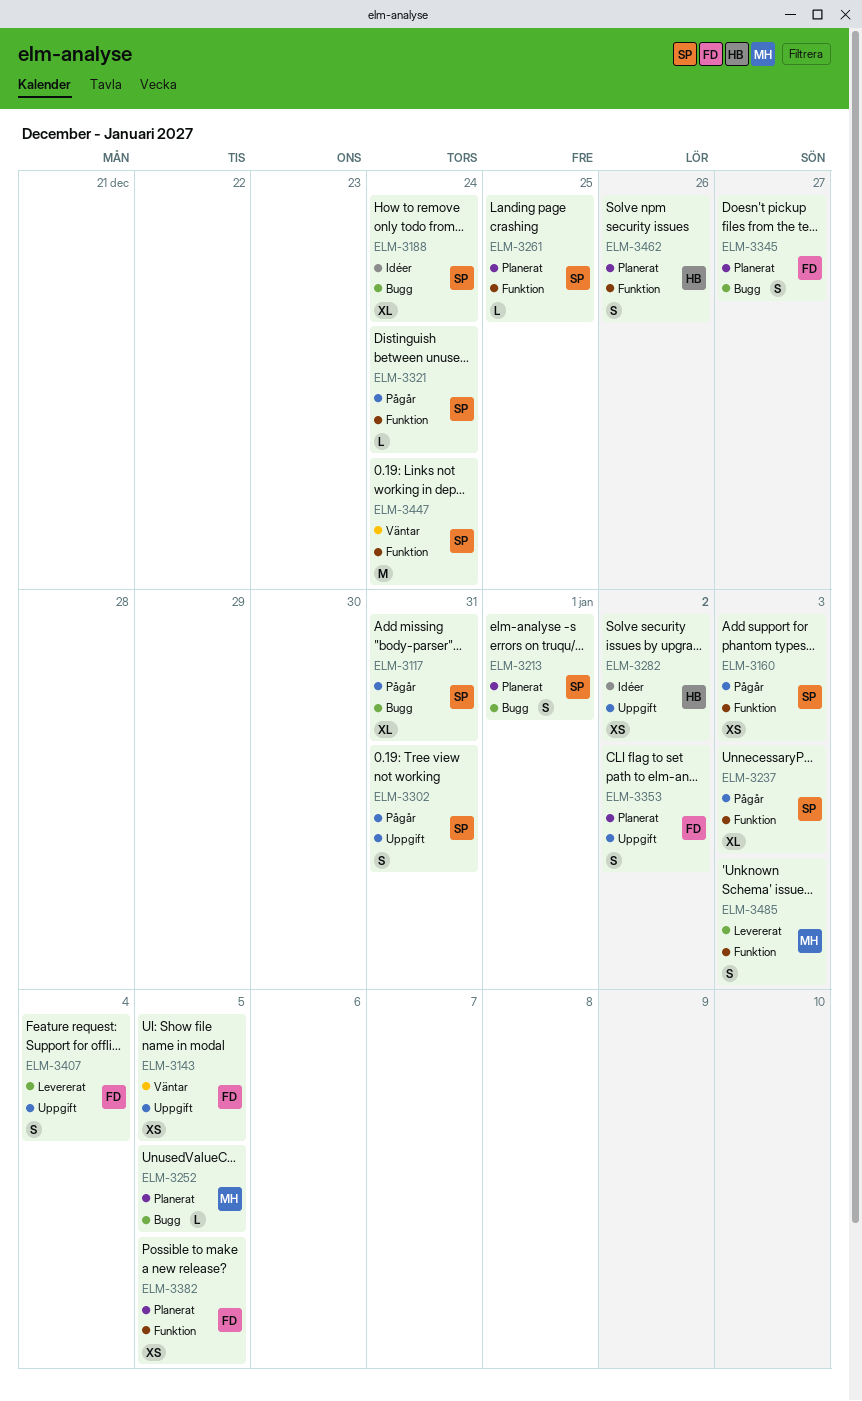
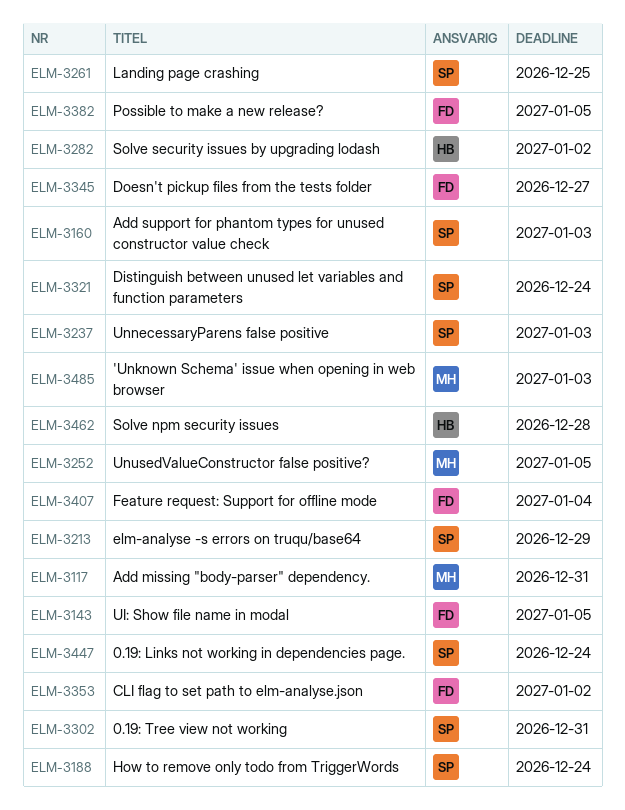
ELM-3117, owner: SP -> MH
ELM-3213, due: Jan 1 -> Dec 29
ELM-3462, due: Dec 26 -> Dec 28

